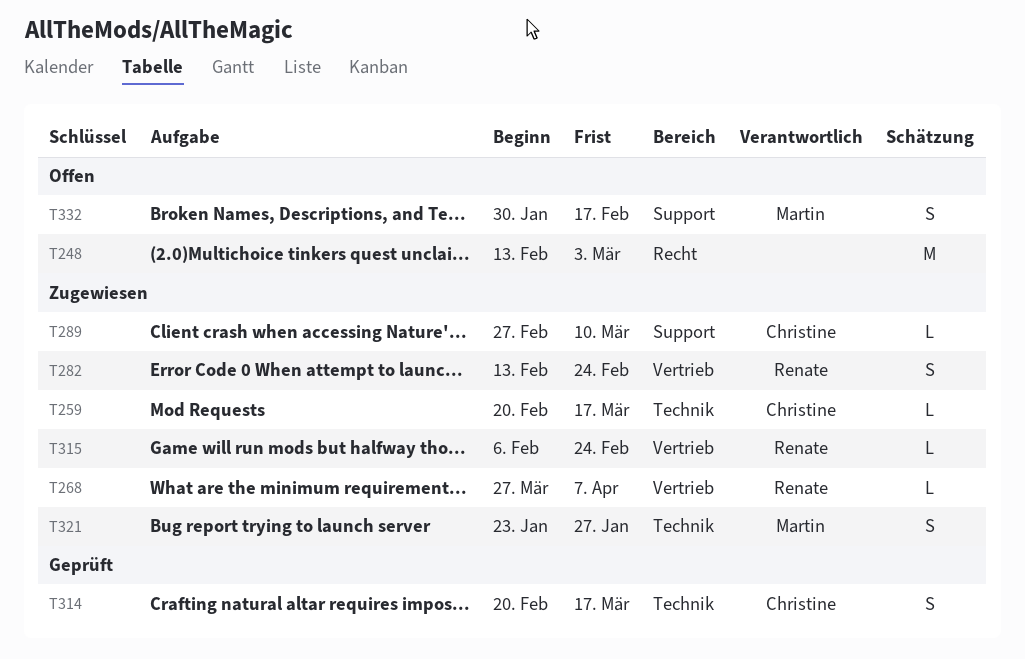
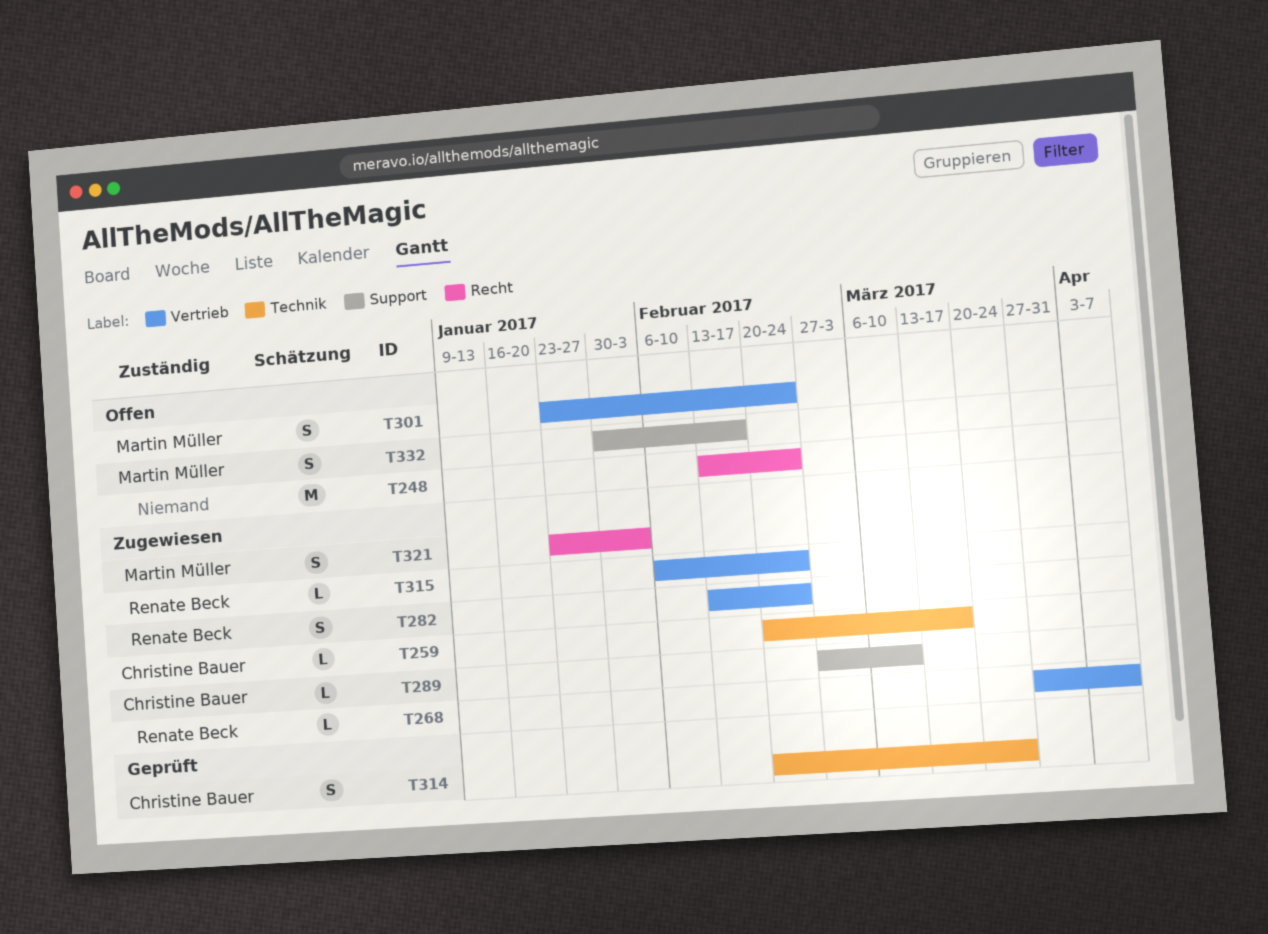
T248, due: Mar 3 -> Feb 24
T301: none -> present
T314, due: Mar 17 -> Mar 24
T321, label: Technik -> Recht
T321, due: Jan 27 -> Feb 3

